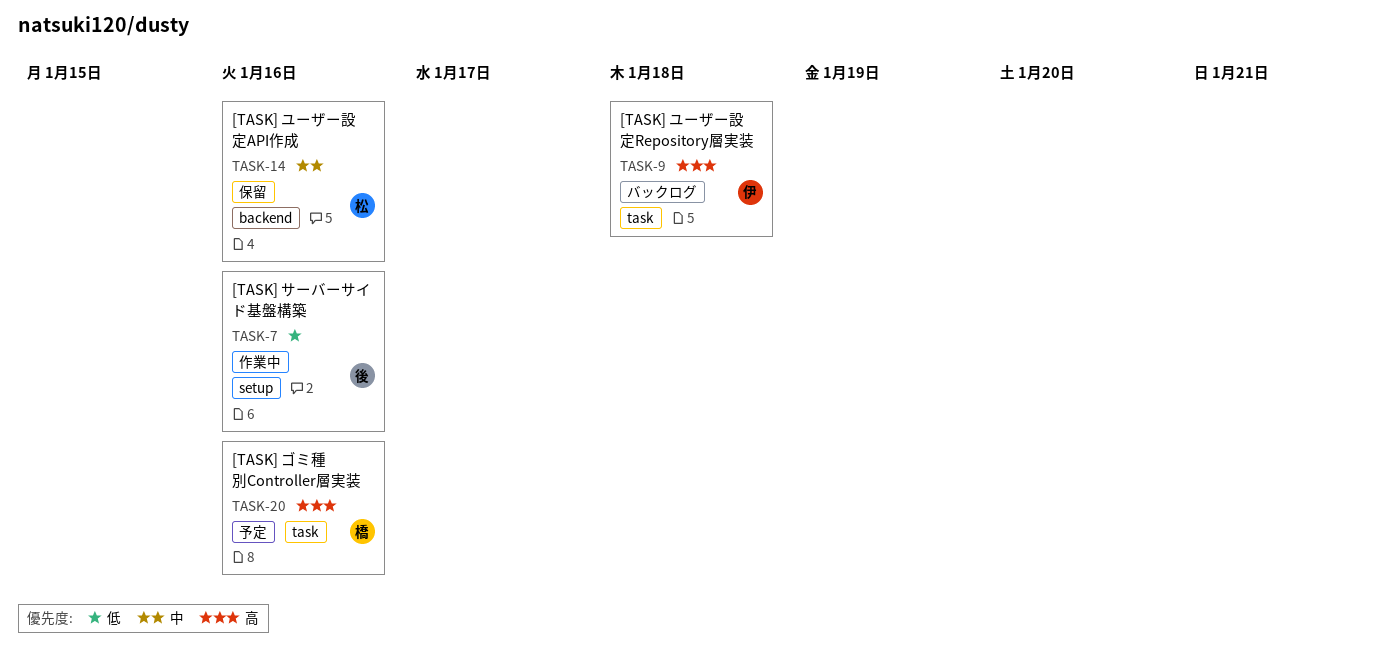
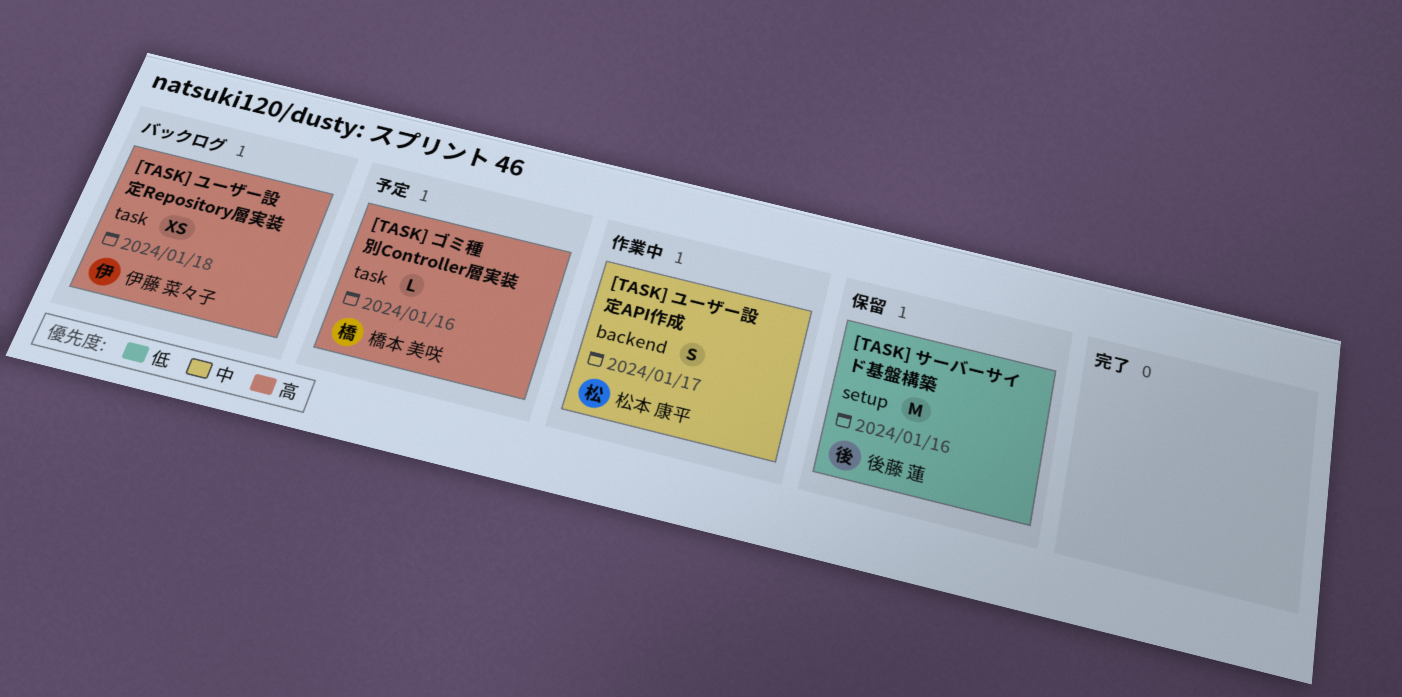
[TASK] サーバーサイド基盤構築, status: 作業中 -> 保留
[TASK] ユーザー設定API作成, status: 保留 -> 作業中
[TASK] ユーザー設定API作成, due: Jan 16 -> Jan 17

